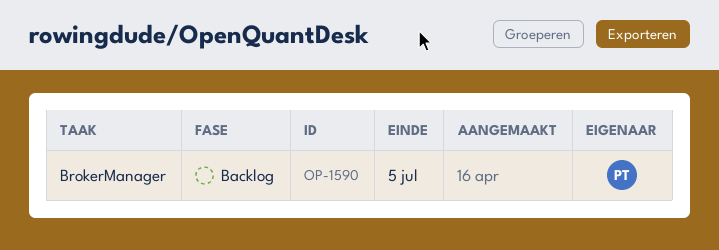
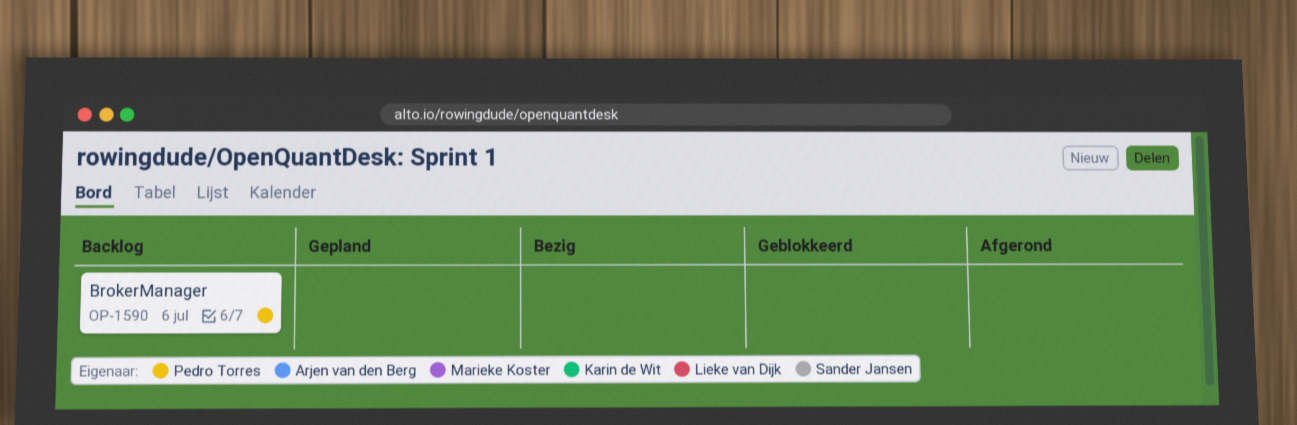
OP-1590, due: Jul 5 -> Jul 6

